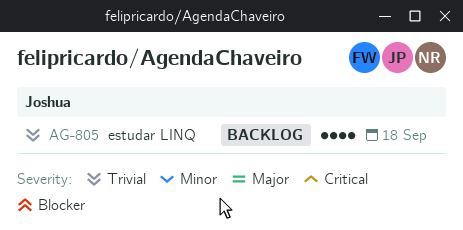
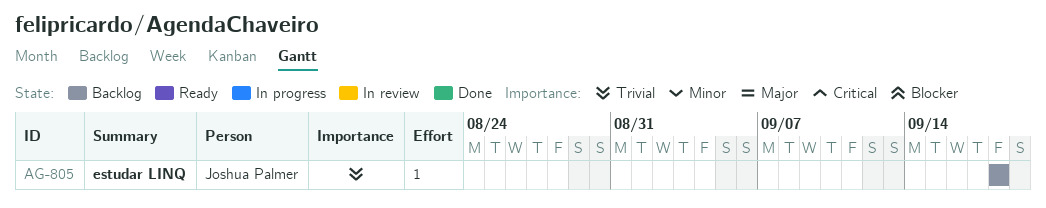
AG-805, estimate: 4 -> 1

